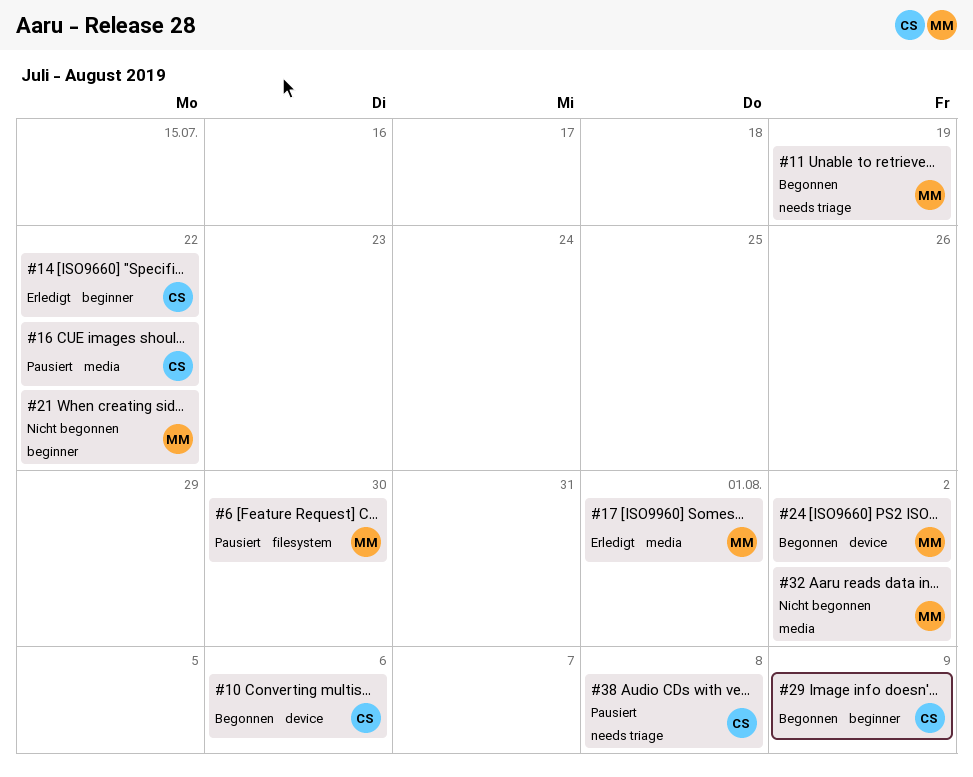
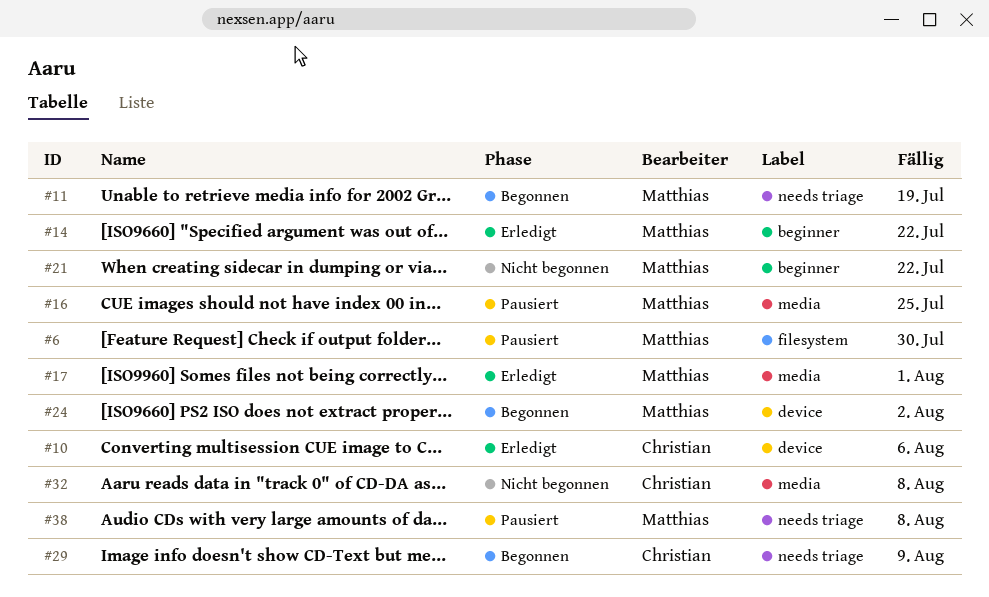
#10, status: Begonnen -> Erledigt
#14, owner: Christian -> Matthias
#16, owner: Christian -> Matthias
#16, due: Jul 22 -> Jul 25
#29, label: beginner -> needs triage
#32, owner: Matthias -> Christian
#32, due: Aug 2 -> Aug 8
#38, owner: Christian -> Matthias

